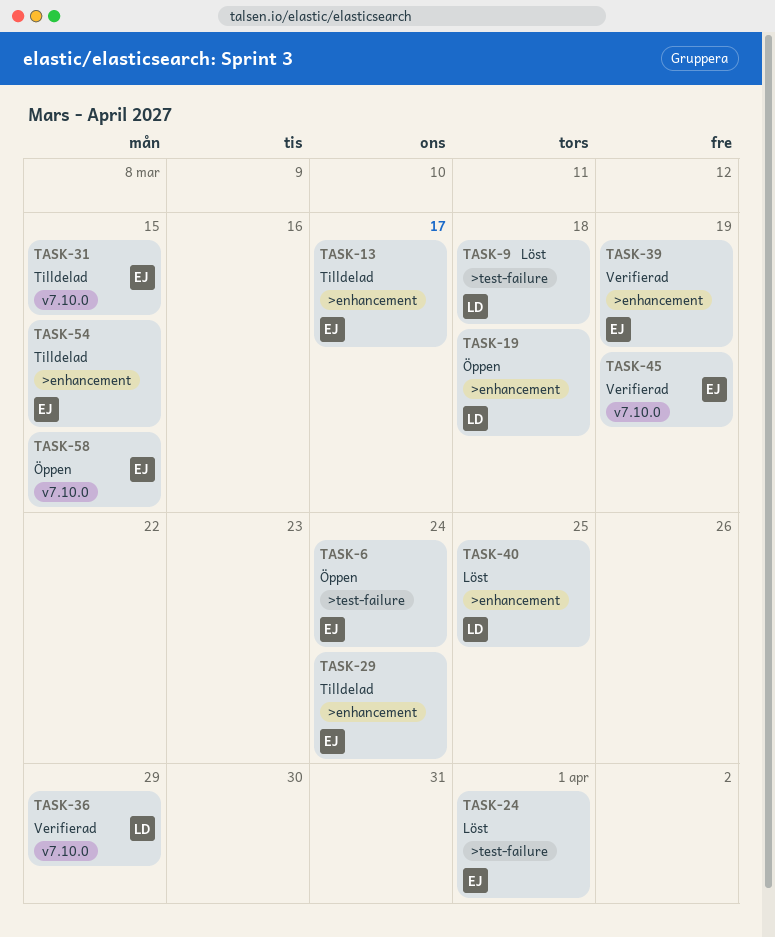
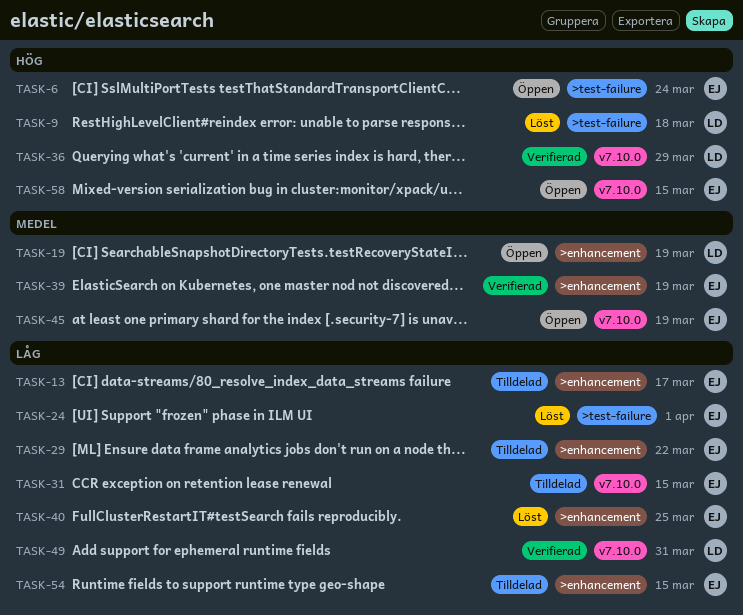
TASK-19, due: Mar 18 -> Mar 19
TASK-29, due: Mar 24 -> Mar 22
TASK-40, owner: LD -> EJ
TASK-45, status: Verifierad -> Öppen
TASK-49: none -> present

